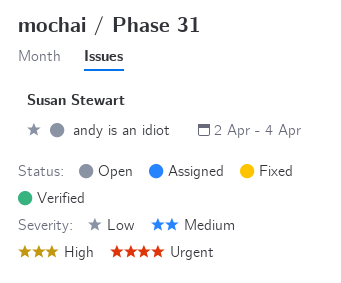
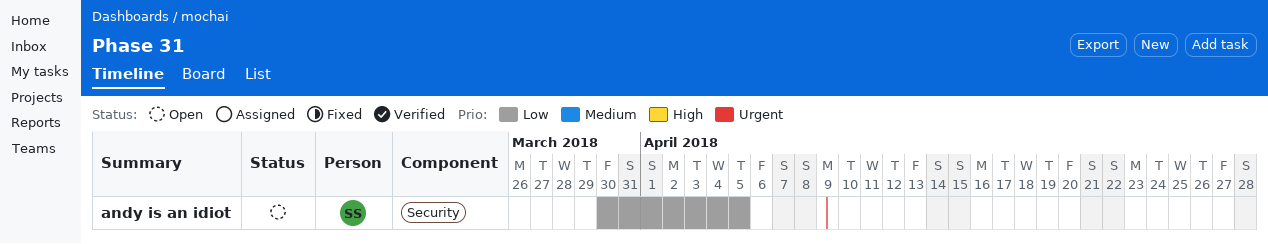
andy is an idiot, start: Apr 2 -> Mar 30
andy is an idiot, due: Apr 4 -> Apr 5

